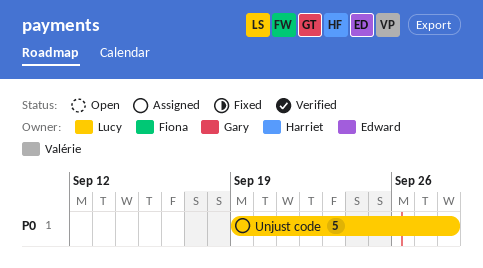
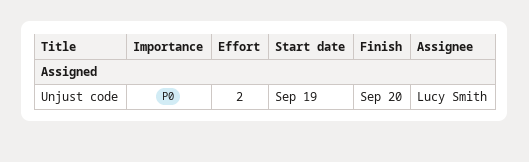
Unjust code, estimate: 5 -> 2
Unjust code, due: Sep 28 -> Sep 20

